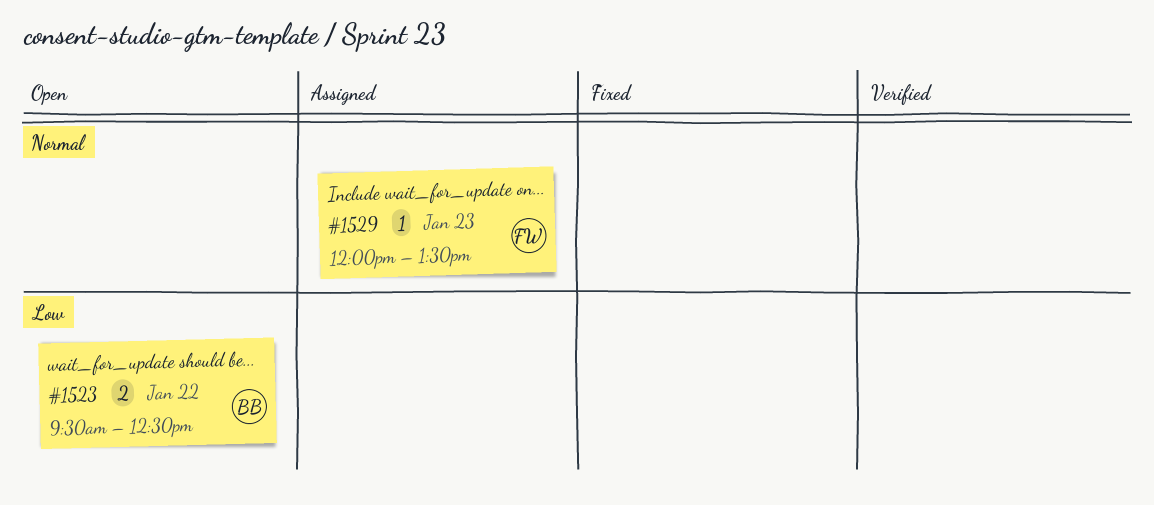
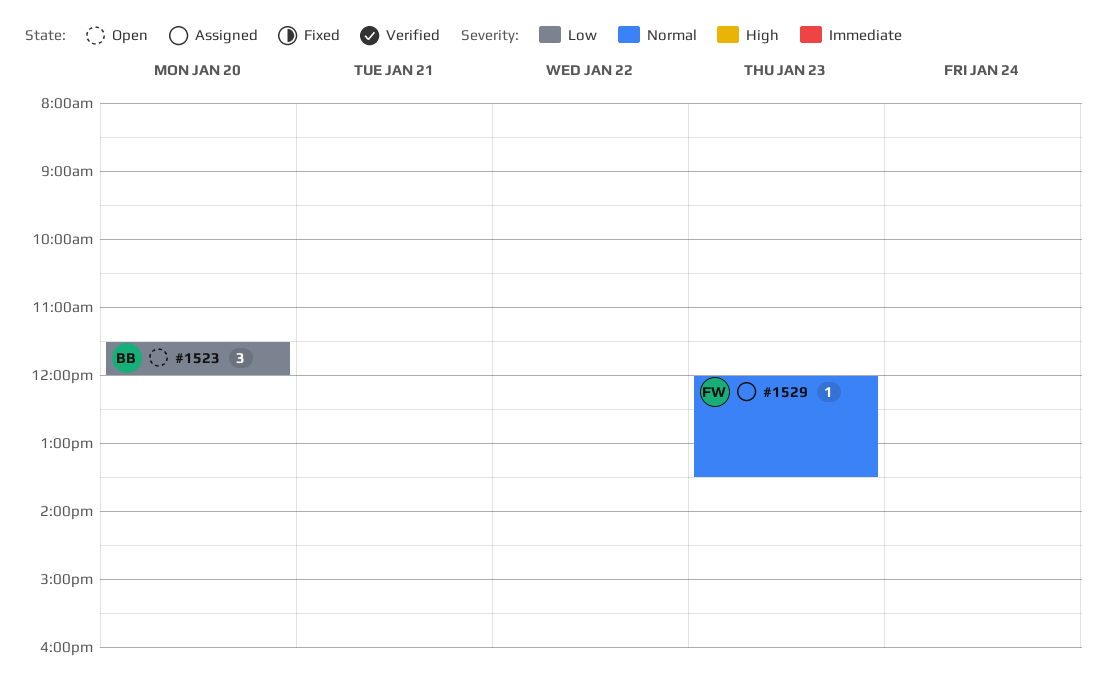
#1523, estimate: 2 -> 3
#1523, day: Jan 22 -> Jan 20
#1523, begins: 09:30 -> 11:30
#1523, ends: 12:30 -> 12:00

